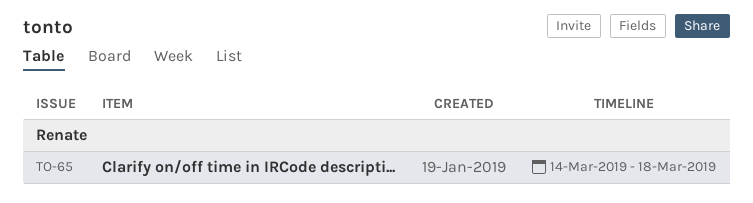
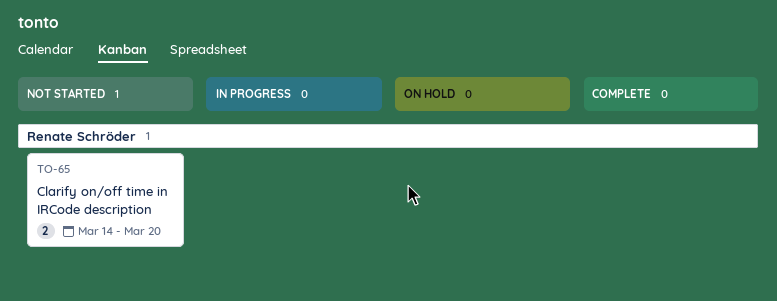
TO-65, due: Mar 18 -> Mar 20

